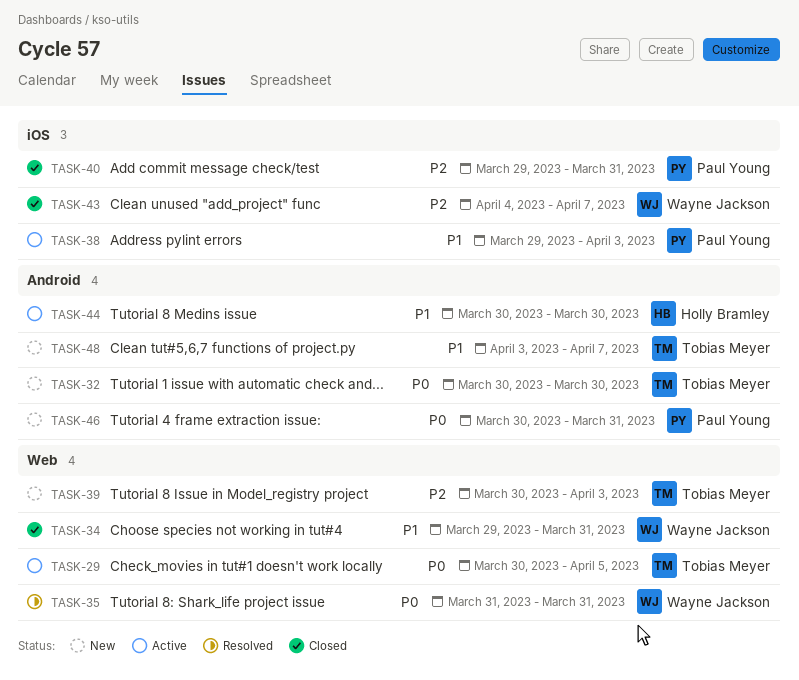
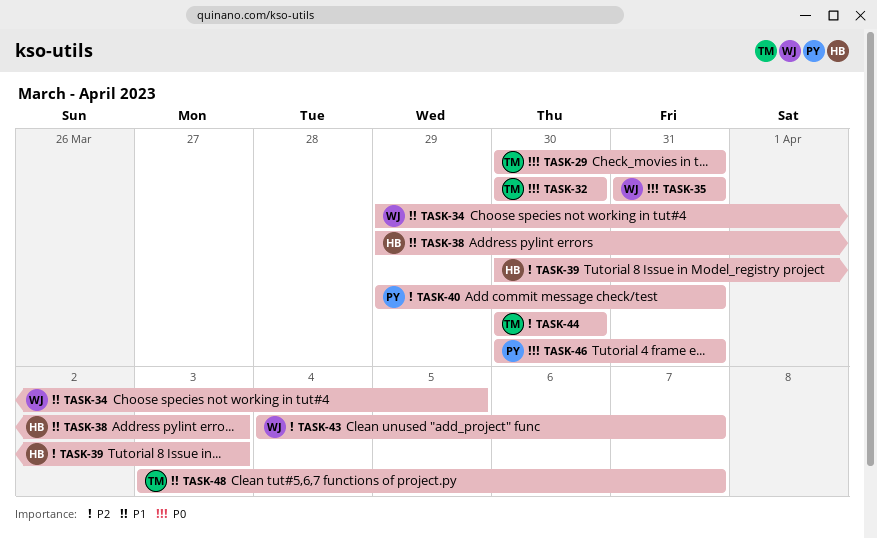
TASK-29, due: Apr 5 -> Mar 31
TASK-34, due: Mar 31 -> Apr 5
TASK-38, owner: Paul Young -> Holly Bramley
TASK-39, owner: Tobias Meyer -> Holly Bramley
TASK-44, owner: Holly Bramley -> Tobias Meyer
TASK-44, priority: P1 -> P2

